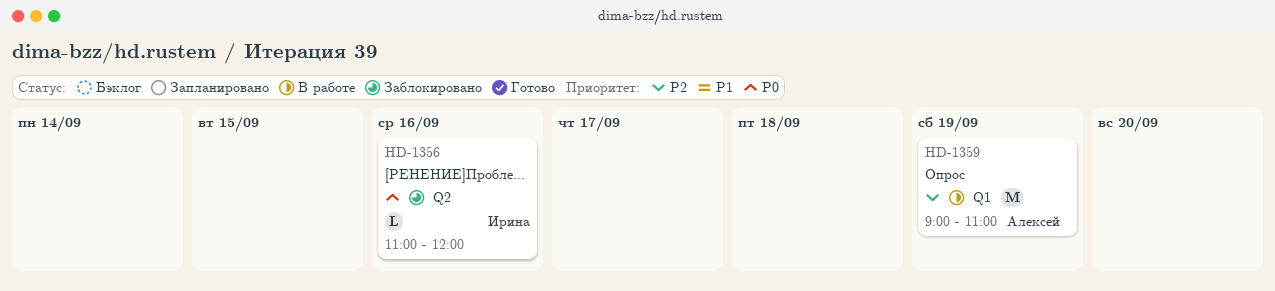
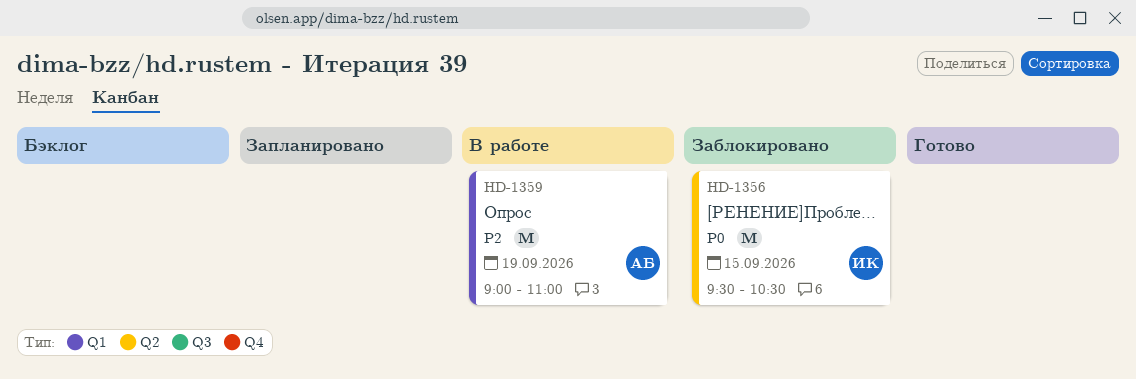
HD-1356, estimate: L -> M
HD-1356, day: Sep 16 -> Sep 15
HD-1356, begins: 11:00 -> 09:30
HD-1356, ends: 12:00 -> 10:30

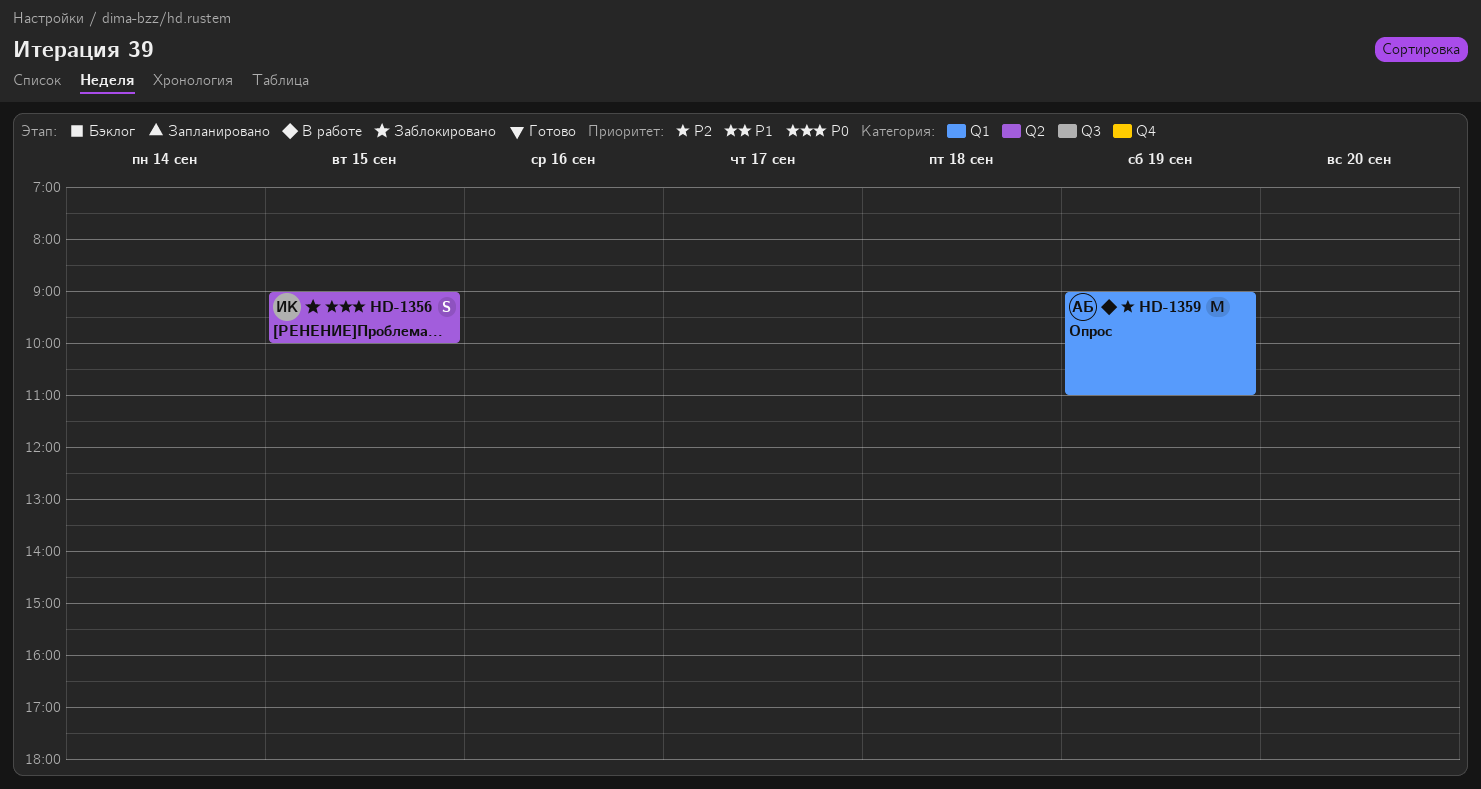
HD-1356, estimate: M -> S
HD-1356, begins: 09:30 -> 09:00
HD-1356, ends: 10:30 -> 10:00

